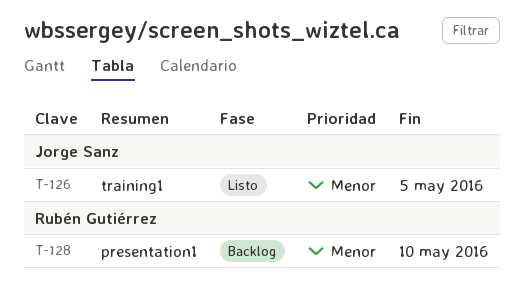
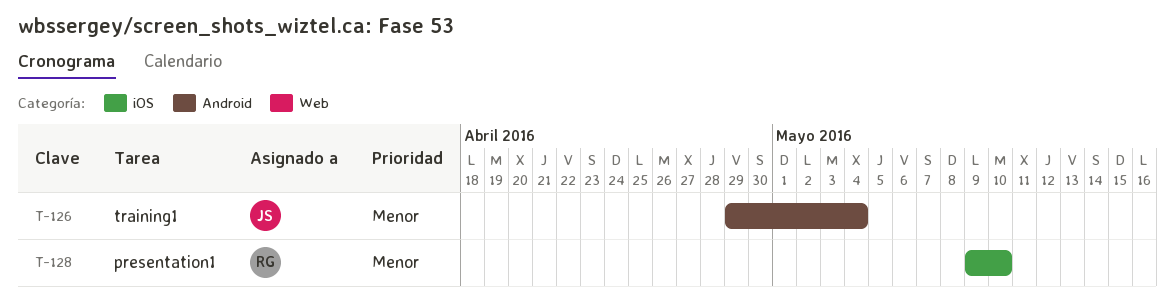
T-126, due: May 5 -> May 4

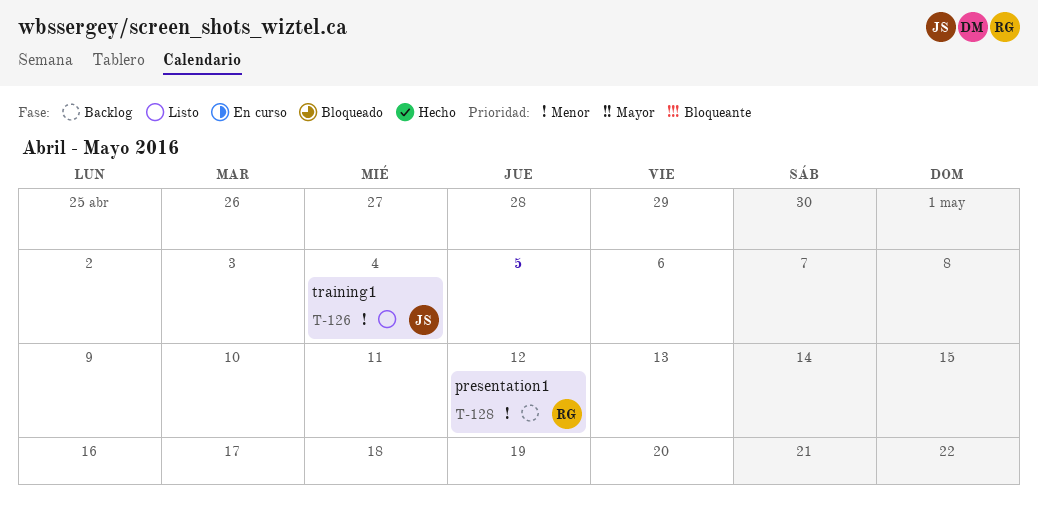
T-128, due: May 10 -> May 12

